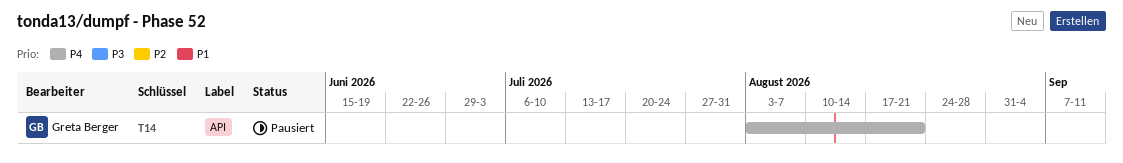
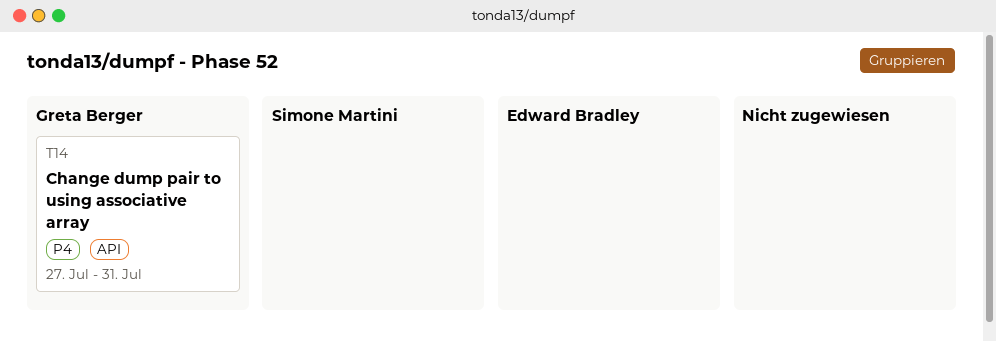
T14, start: Aug 3 -> Jul 27
T14, due: Aug 21 -> Jul 31

